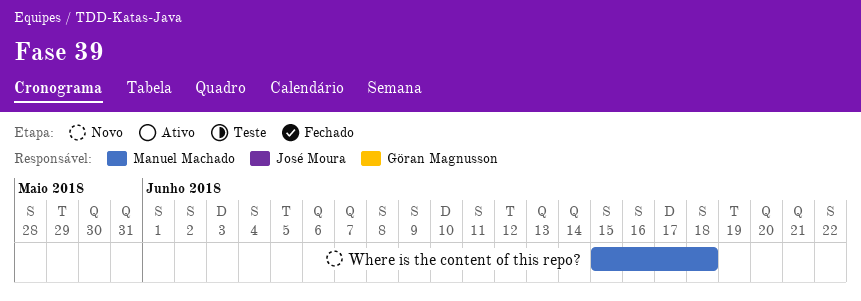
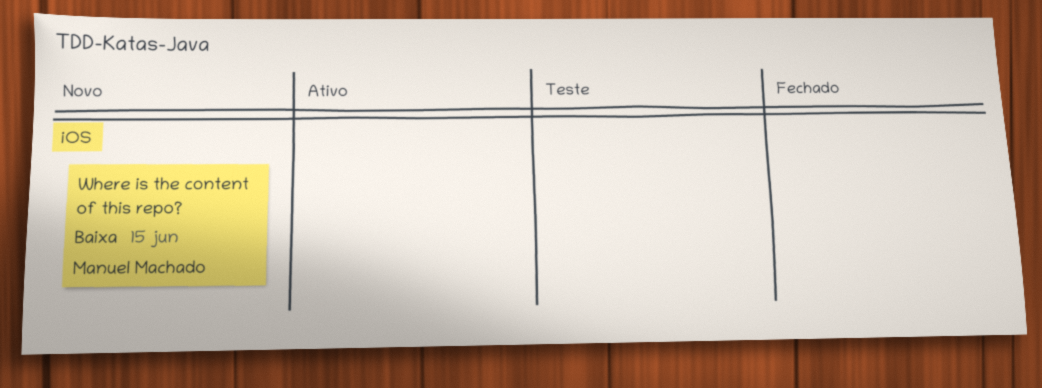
Where is the content of this repo?, due: Jun 18 -> Jun 15

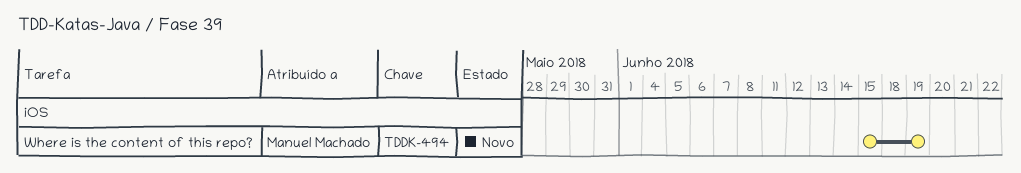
Where is the content of this repo?, due: Jun 15 -> Jun 19

